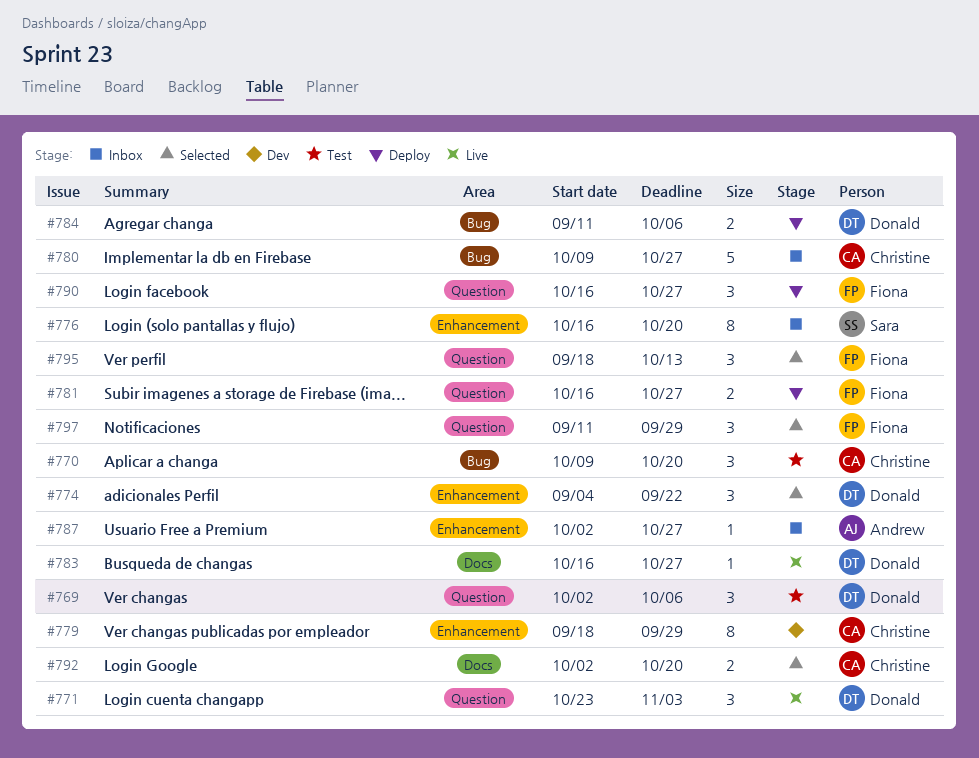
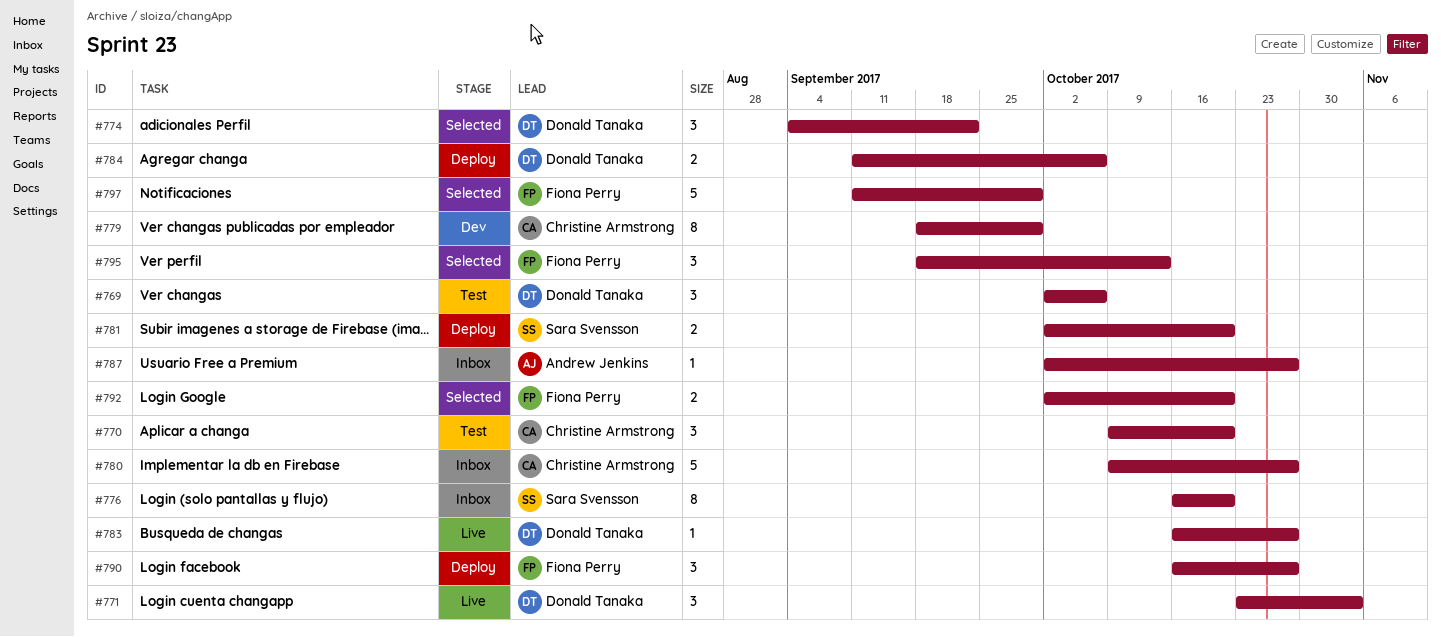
#781, owner: Fiona Perry -> Sara Svensson
#781, start: Oct 16 -> Oct 2
#781, due: Oct 27 -> Oct 20
#792, owner: Christine Armstrong -> Fiona Perry
#797, estimate: 3 -> 5

